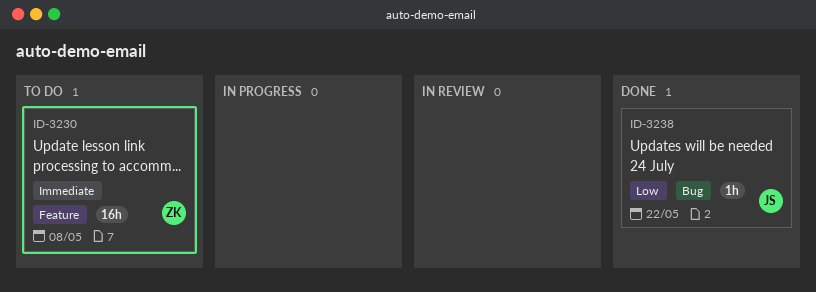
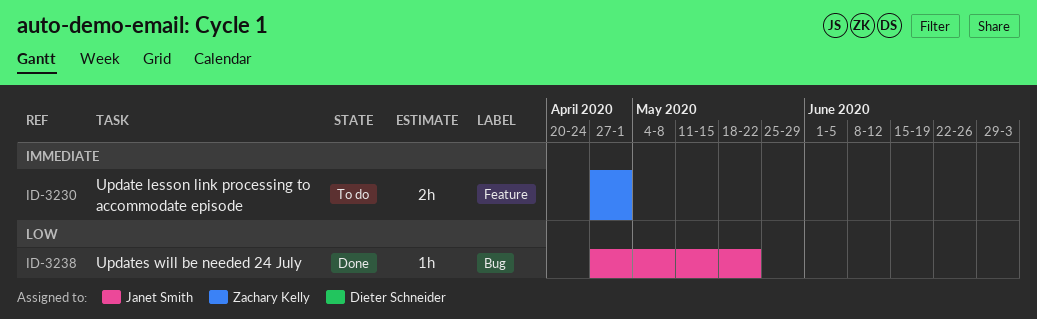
ID-3230, estimate: 16h -> 2h
ID-3230, due: May 8 -> May 1

